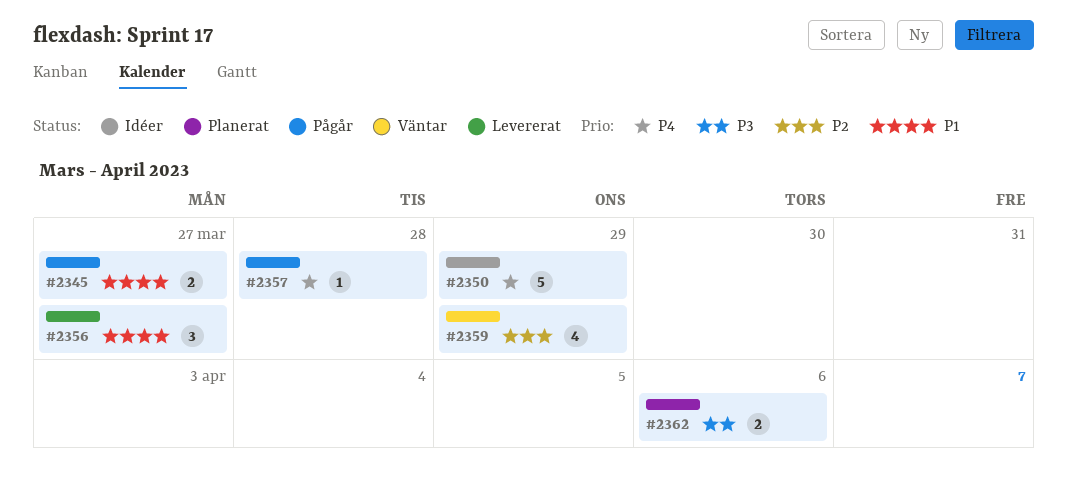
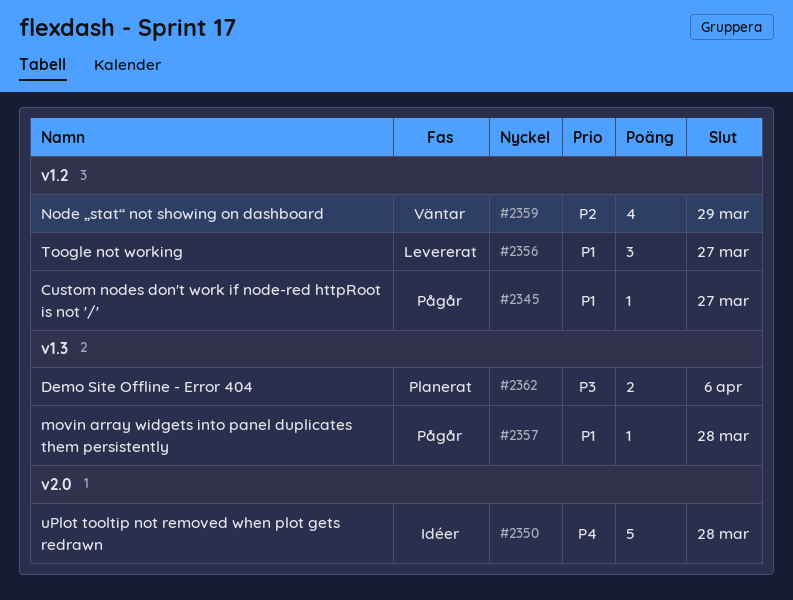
#2345, estimate: 2 -> 1
#2350, due: Mar 29 -> Mar 28
#2357, priority: P4 -> P1

